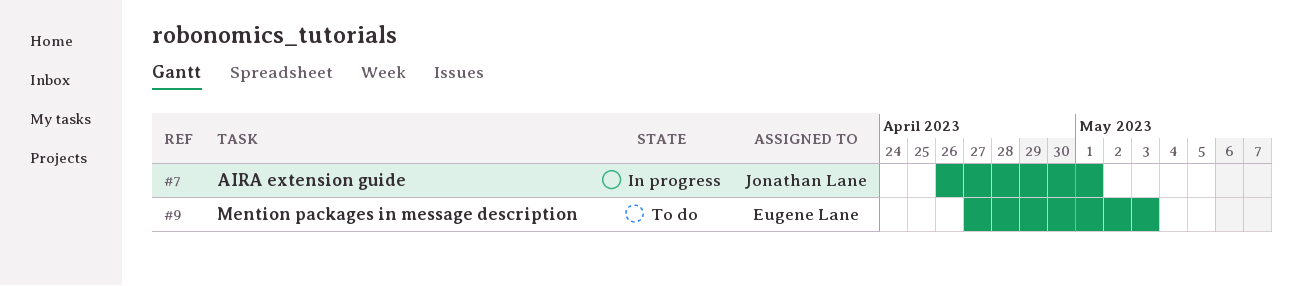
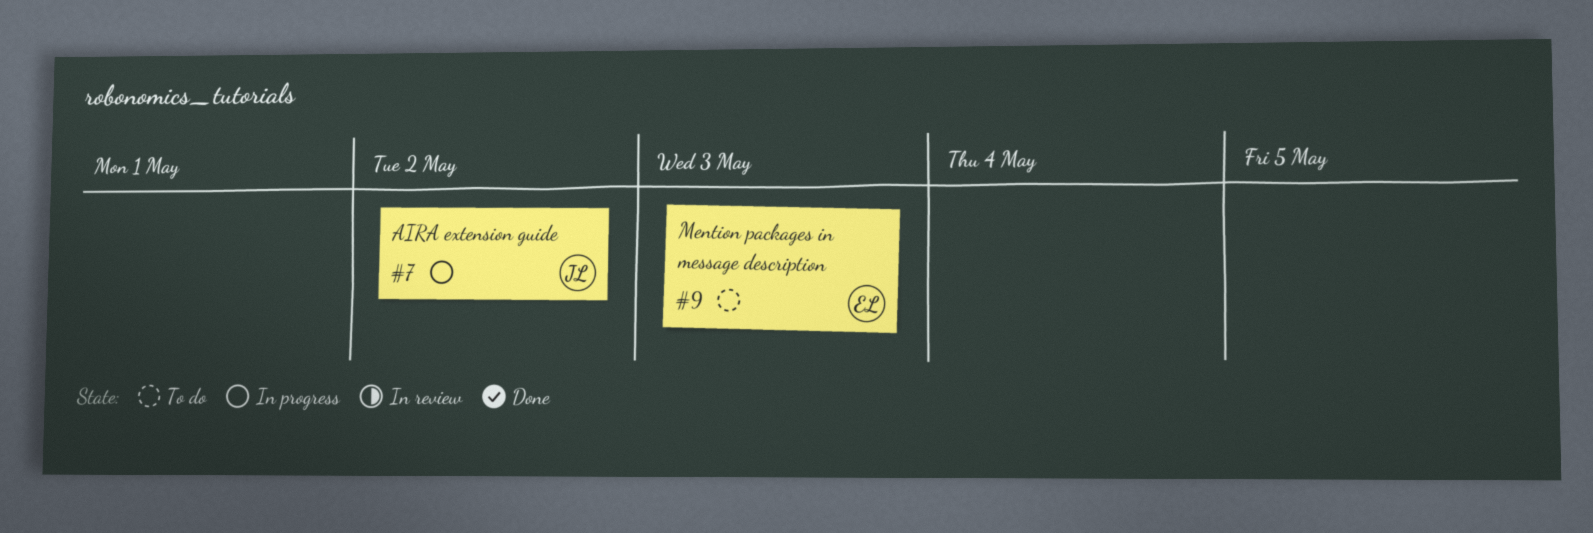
#7, due: May 1 -> May 2

